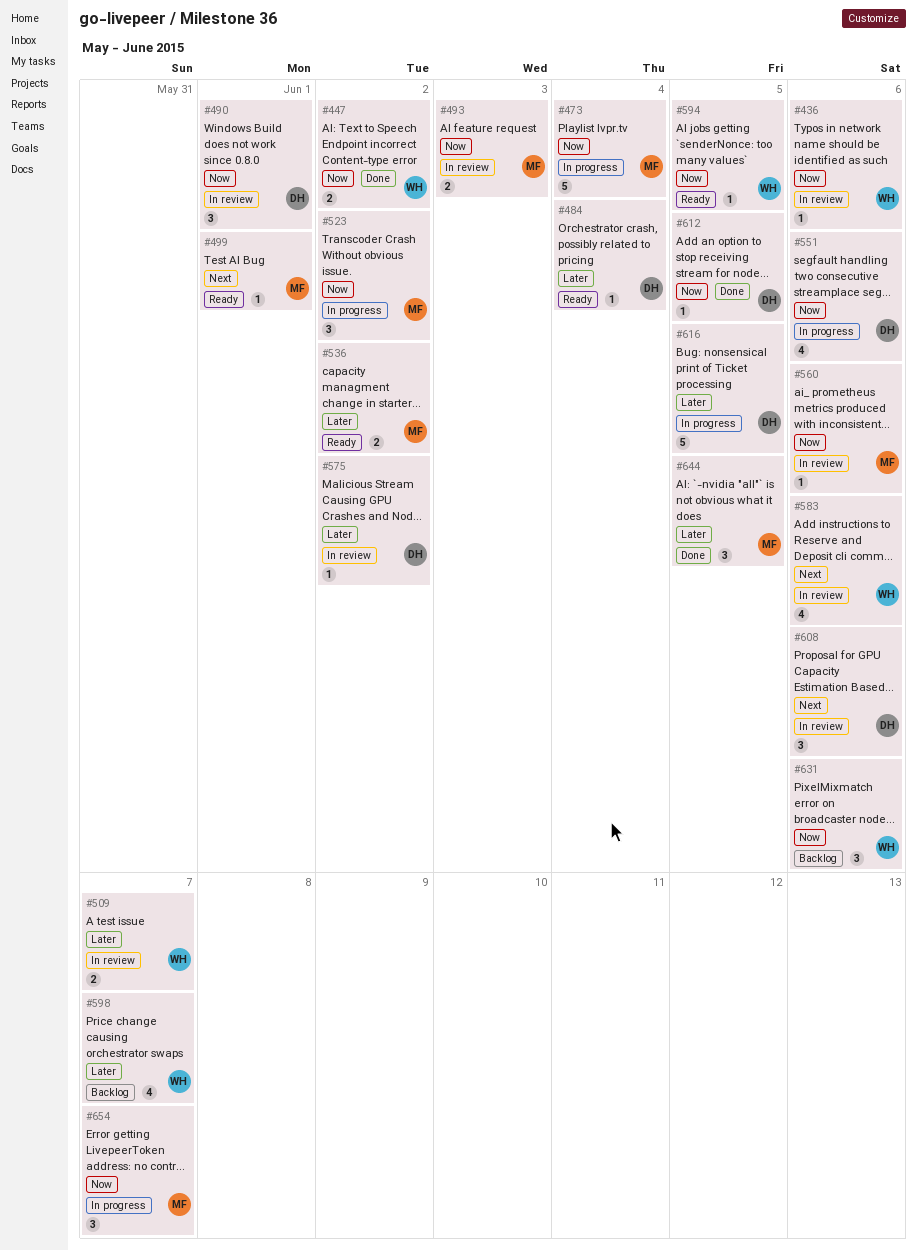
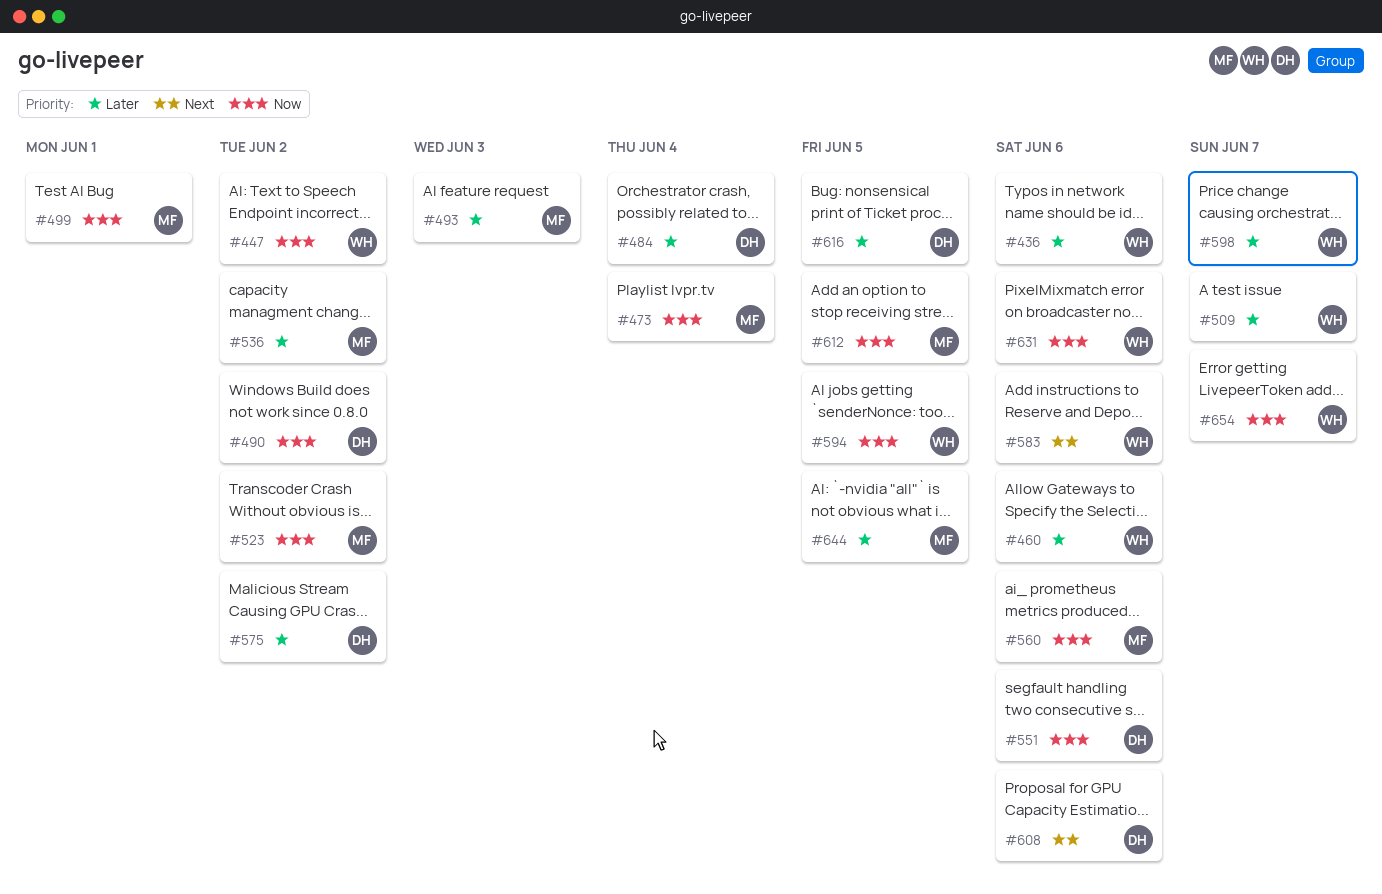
#436, priority: Now -> Later
#460: none -> present
#490, due: Jun 1 -> Jun 2
#493, priority: Now -> Later
#499, priority: Next -> Now
#612, owner: DH -> MF
#654, owner: MF -> WH

